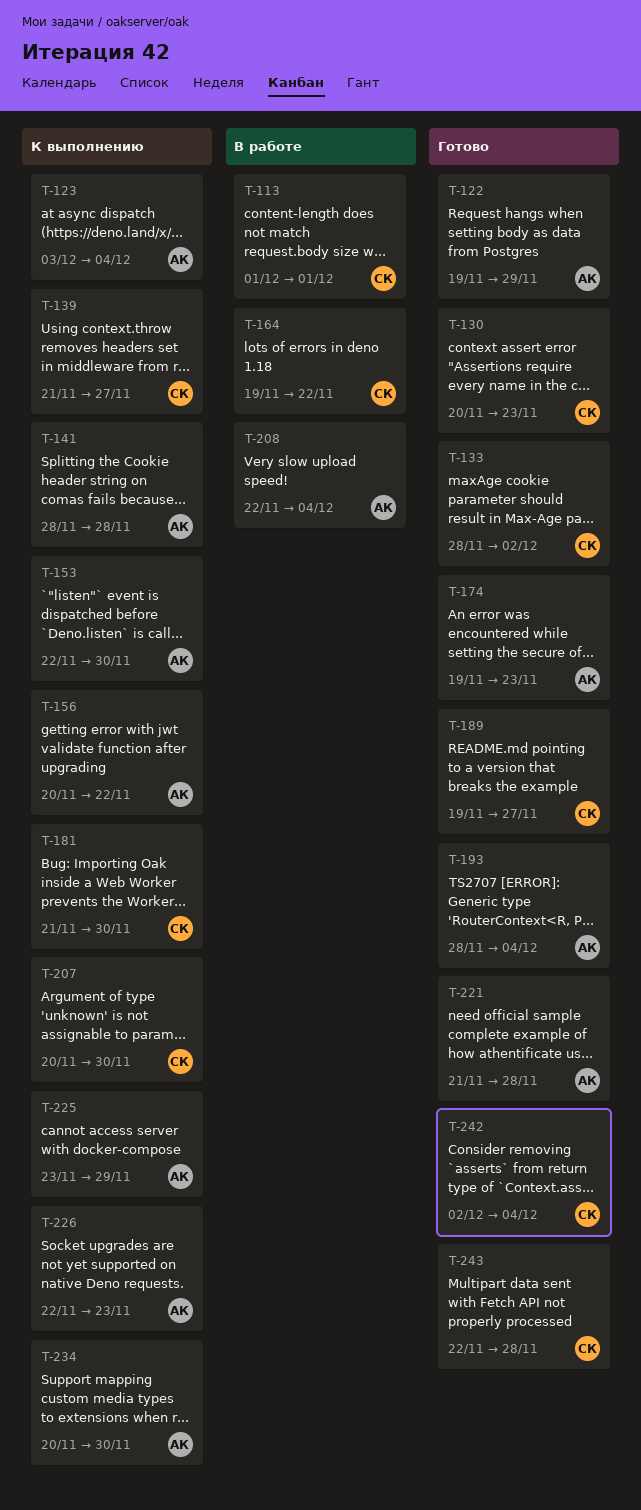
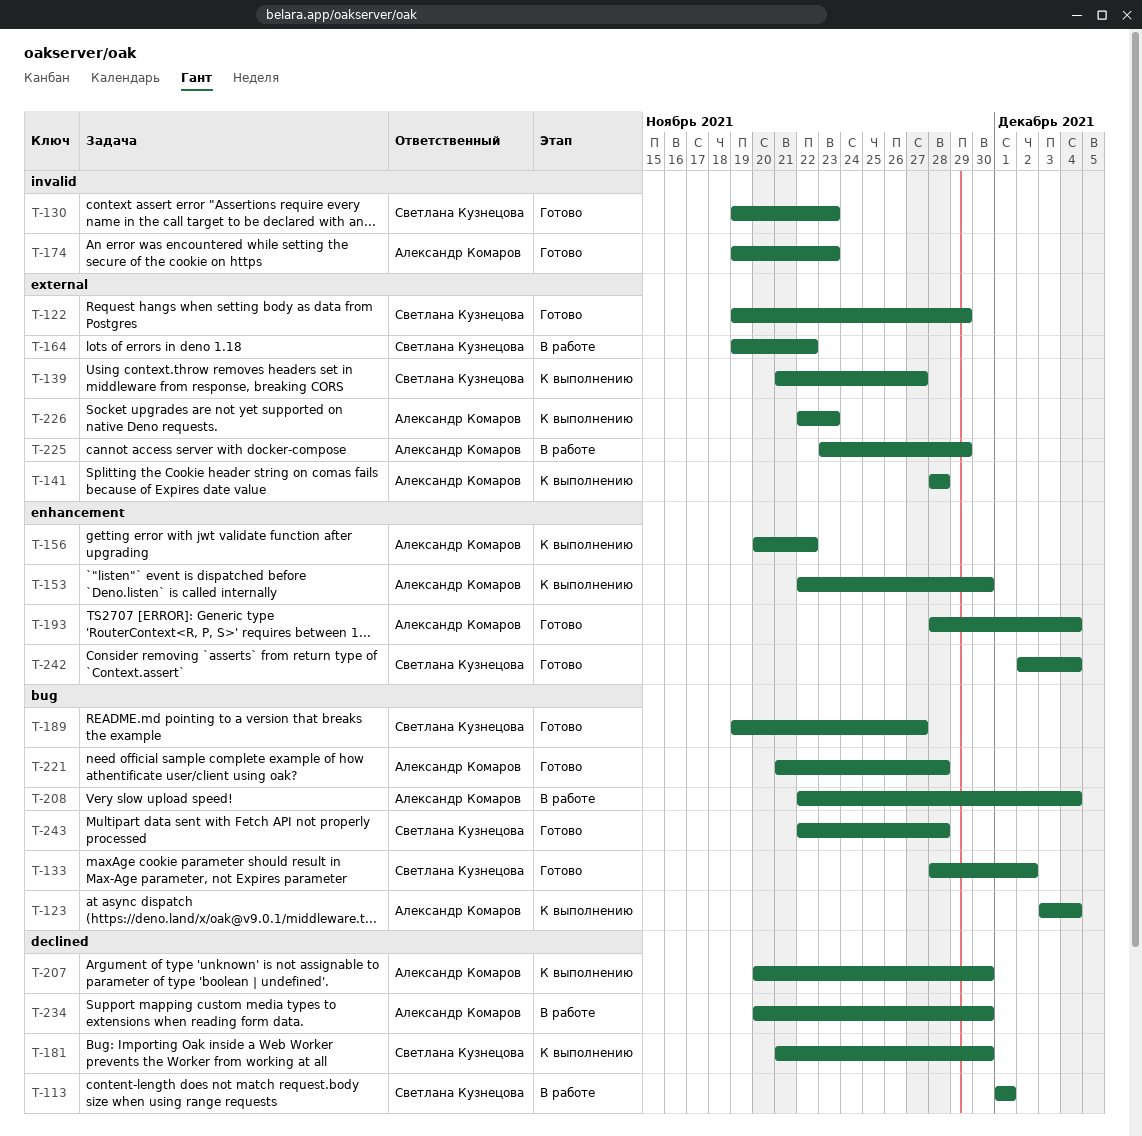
T-122, owner: Александр Комаров -> Светлана Кузнецова
T-130, start: Nov 20 -> Nov 19
T-207, owner: Светлана Кузнецова -> Александр Комаров
T-225, status: К выполнению -> В работе
T-234, status: К выполнению -> В работе

